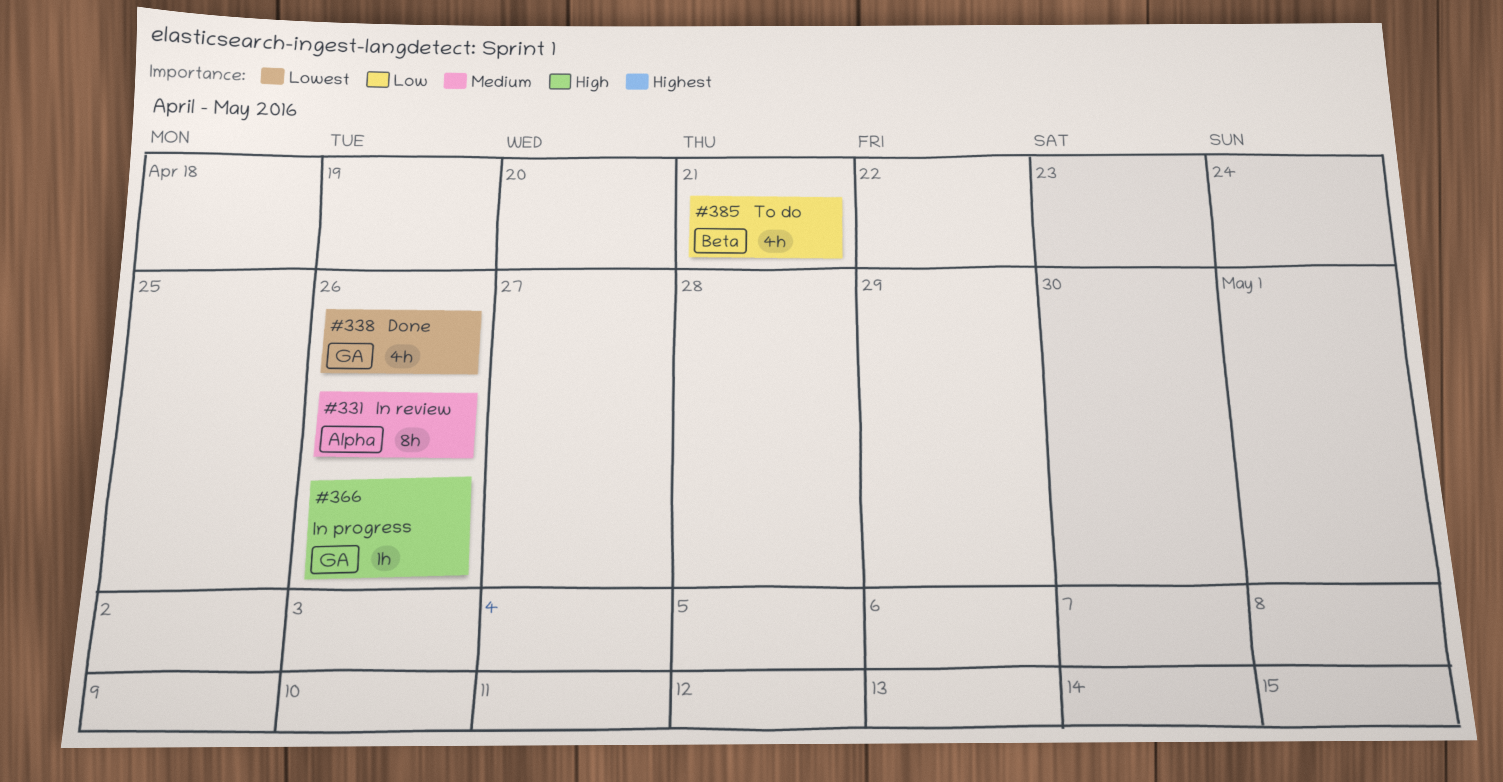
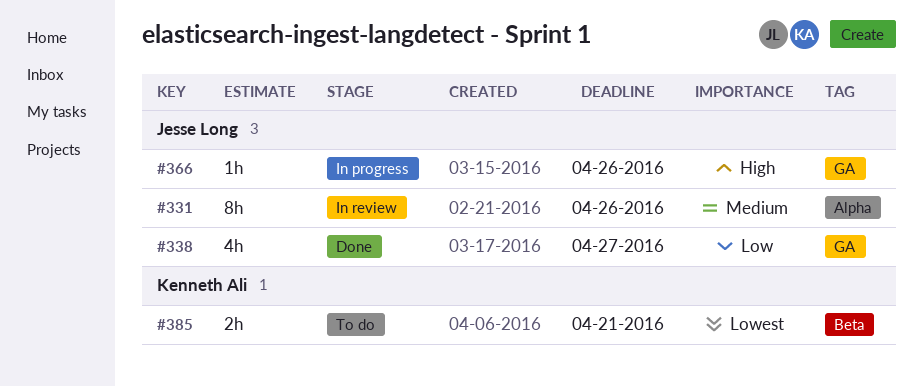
#338, priority: Lowest -> Low
#338, due: Apr 26 -> Apr 27
#385, priority: Low -> Lowest
#385, estimate: 4h -> 2h

